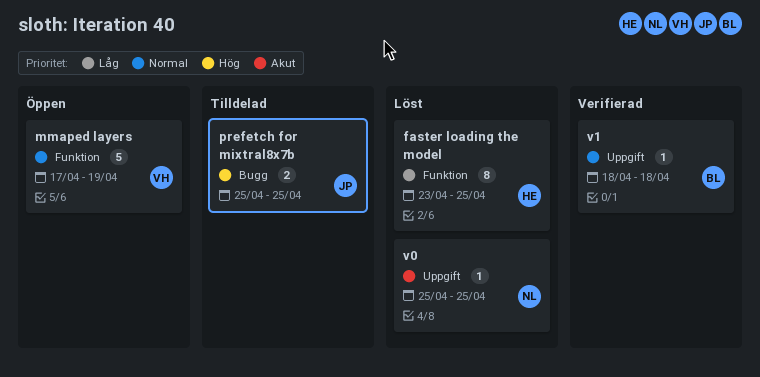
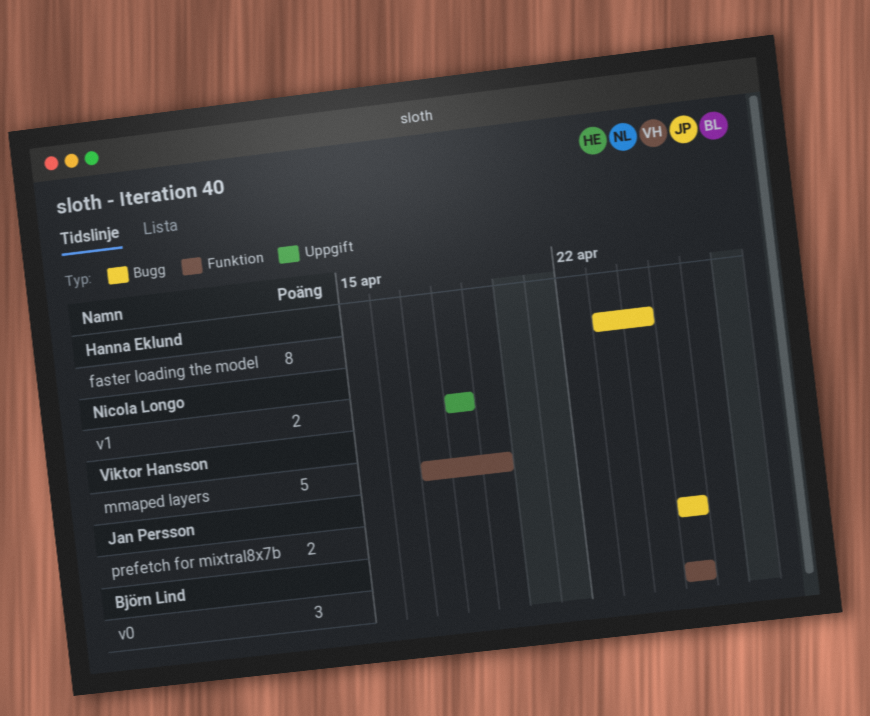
faster loading the model, label: Funktion -> Bugg
faster loading the model, due: Apr 25 -> Apr 24
v0, owner: Nicola Longo -> Björn Lind
v0, label: Uppgift -> Funktion
v0, estimate: 1 -> 3
v1, owner: Björn Lind -> Nicola Longo
v1, estimate: 1 -> 2

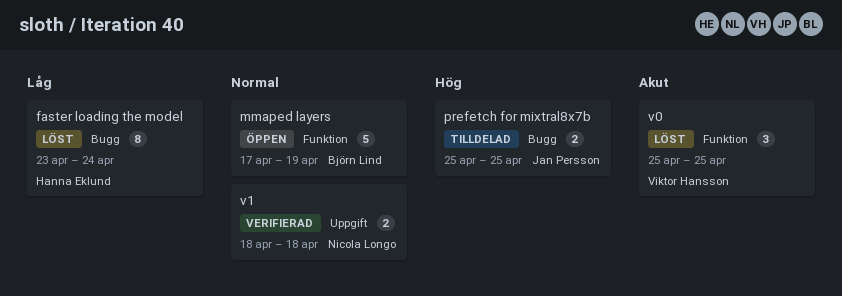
mmaped layers, owner: Viktor Hansson -> Björn Lind
v0, owner: Björn Lind -> Viktor Hansson

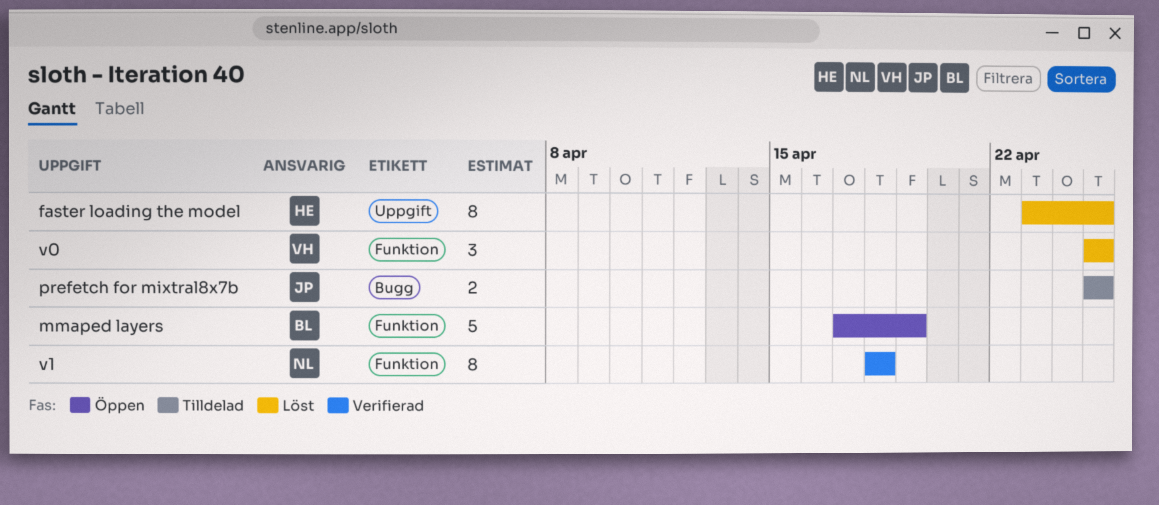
faster loading the model, label: Bugg -> Uppgift
faster loading the model, due: Apr 24 -> Apr 25
v1, label: Uppgift -> Funktion
v1, estimate: 2 -> 8

